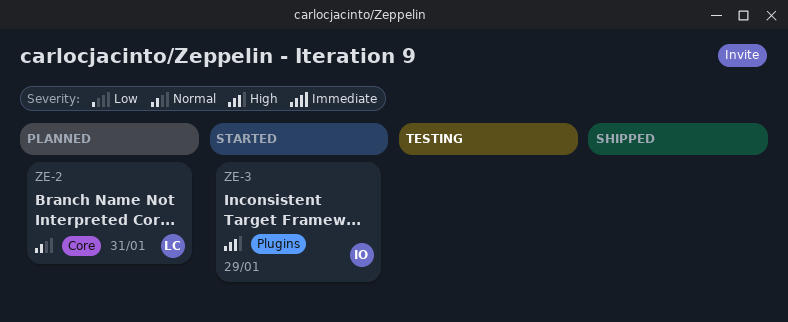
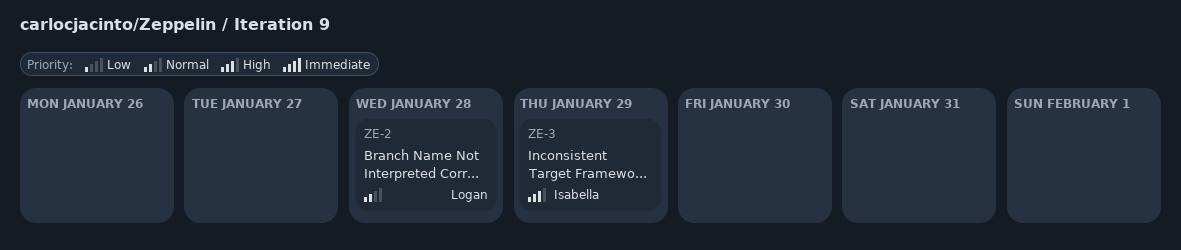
ZE-2, due: Jan 31 -> Jan 28

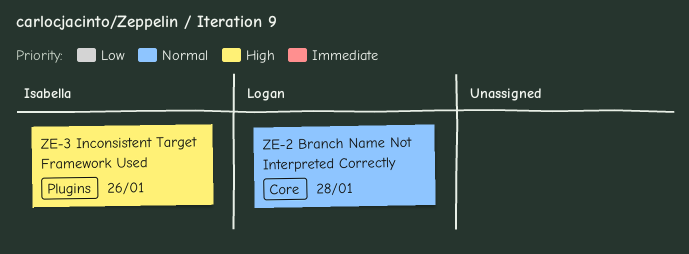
ZE-3, due: Jan 29 -> Jan 26

